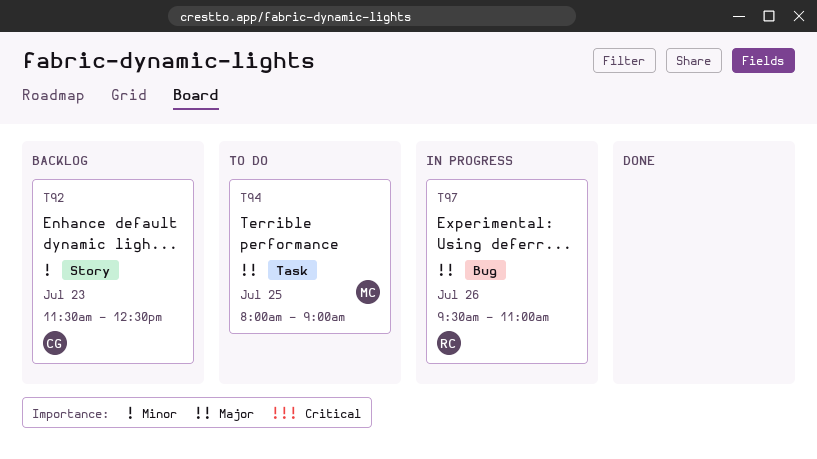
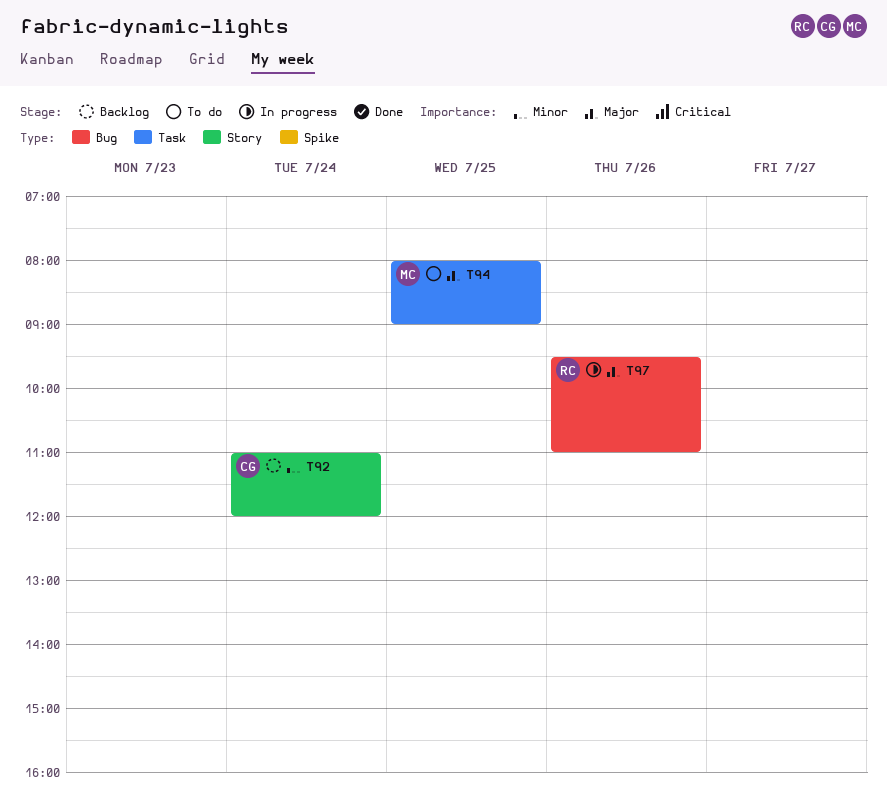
T92, day: Jul 23 -> Jul 24
T92, begins: 11:30 -> 11:00
T92, ends: 12:30 -> 12:00

